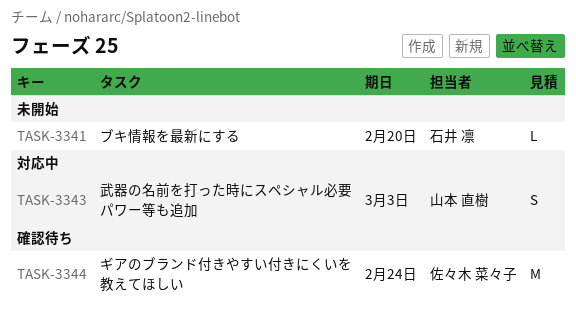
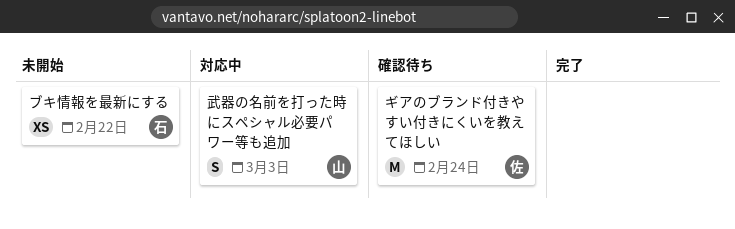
ブキ情報を最新にする, estimate: L -> XS
ブキ情報を最新にする, due: Feb 20 -> Feb 22

